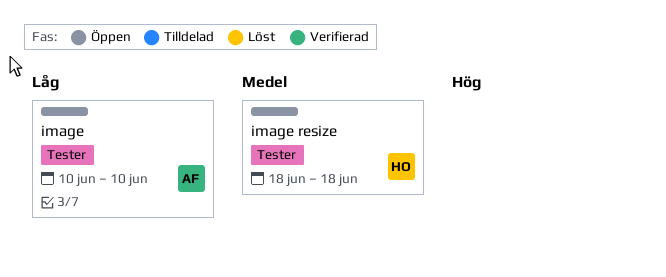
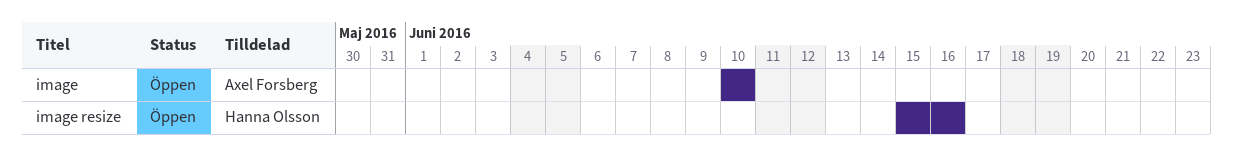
image resize, start: Jun 18 -> Jun 15
image resize, due: Jun 18 -> Jun 16

